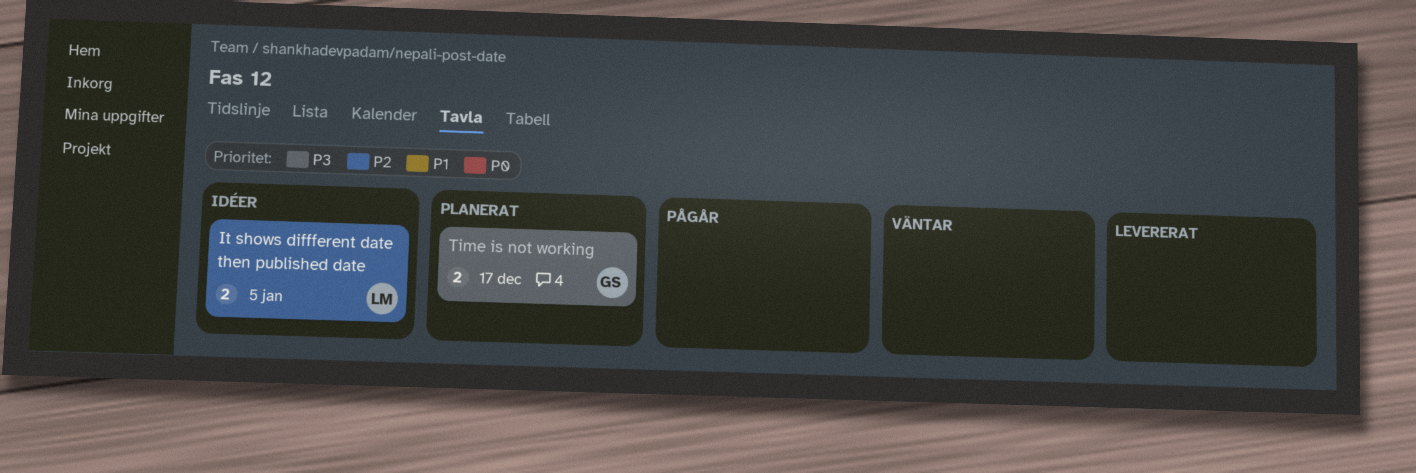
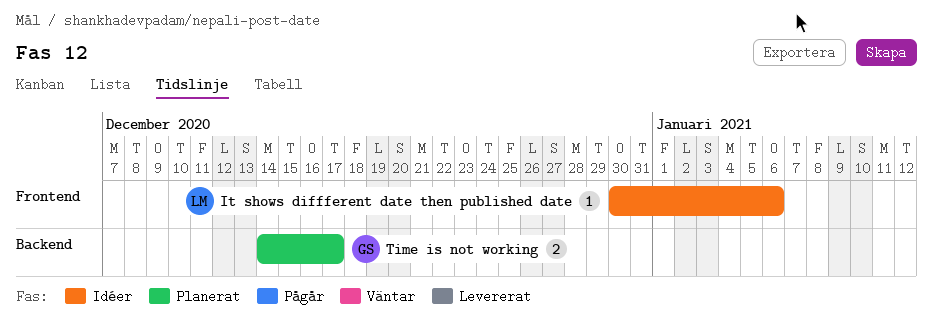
It shows diffferent date then published date, estimate: 2 -> 1
It shows diffferent date then published date, due: Jan 5 -> Jan 6

